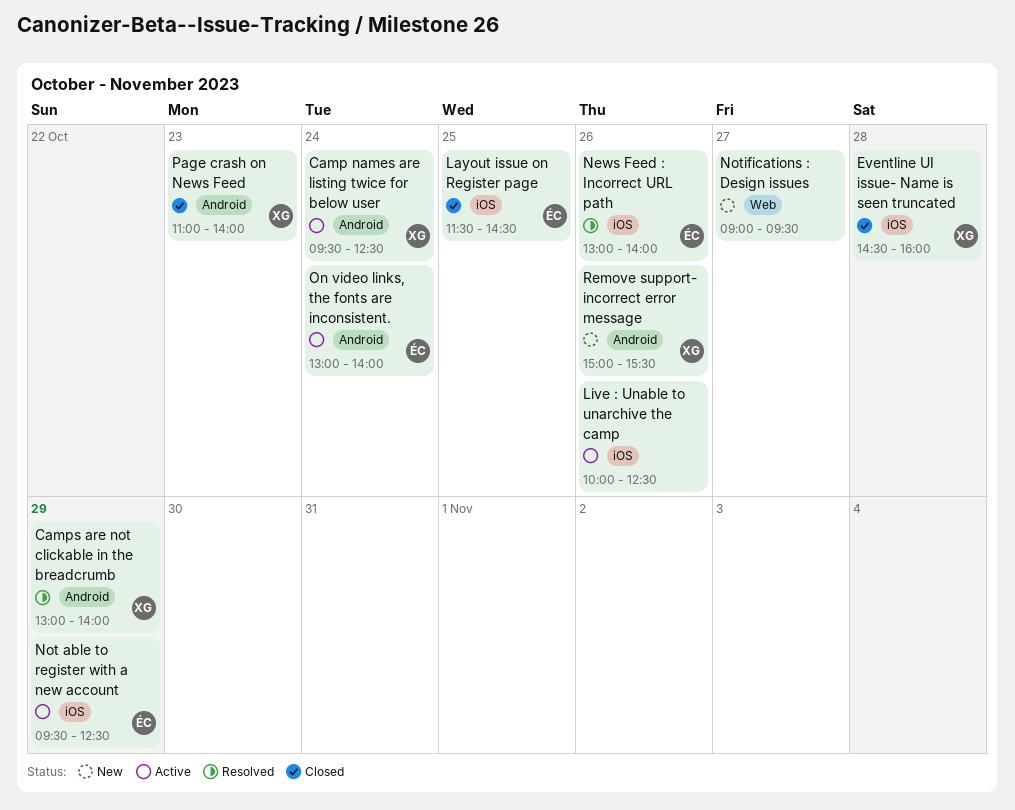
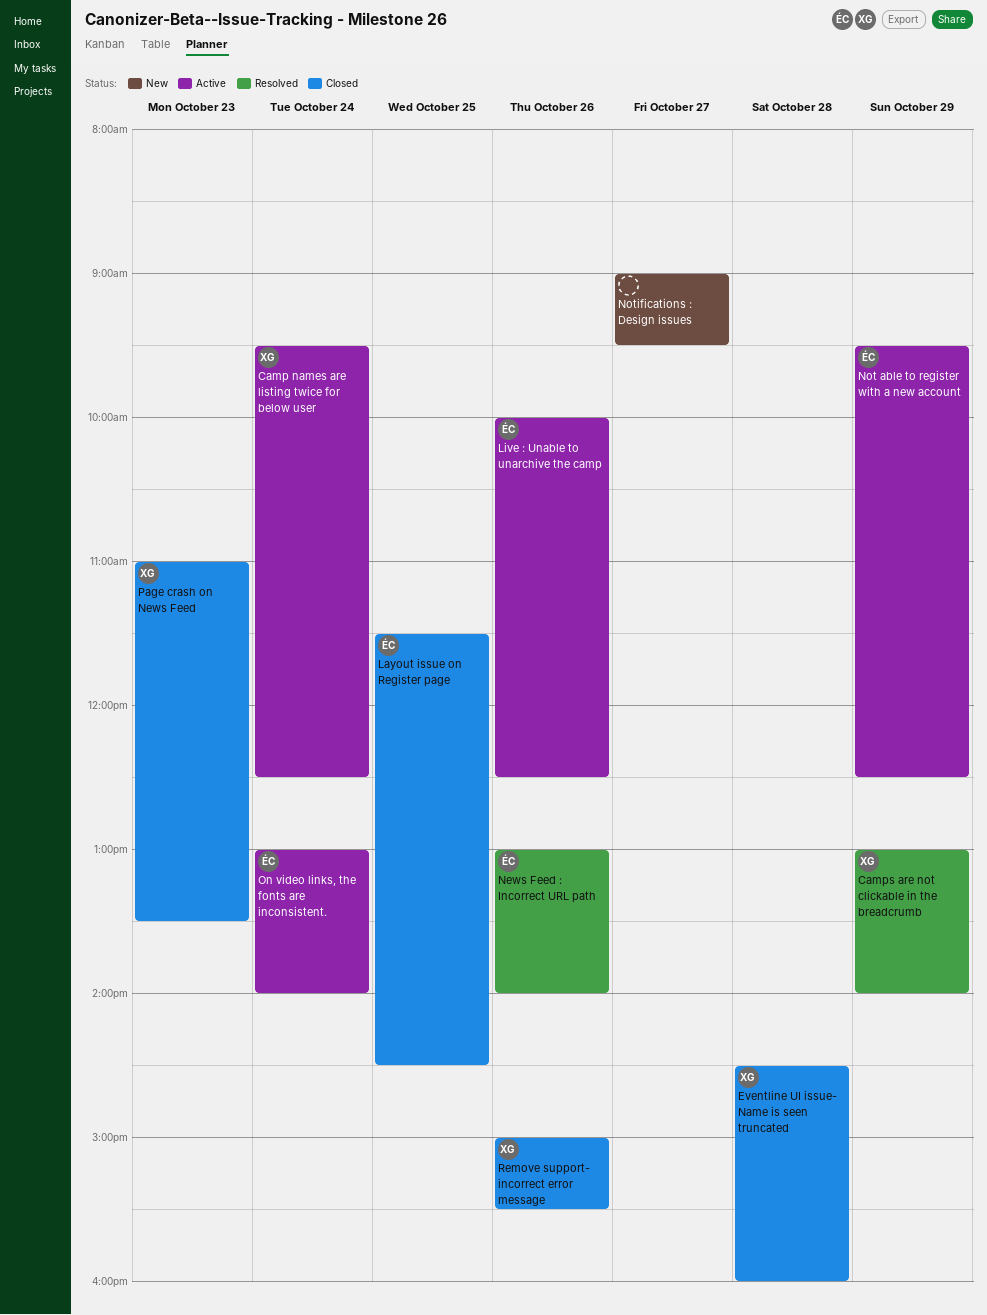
Live : Unable to unarchive the camp, owner: none -> ÉC
Page crash on News Feed, ends: 14:00 -> 13:30
Remove support- incorrect error message, status: New -> Closed

